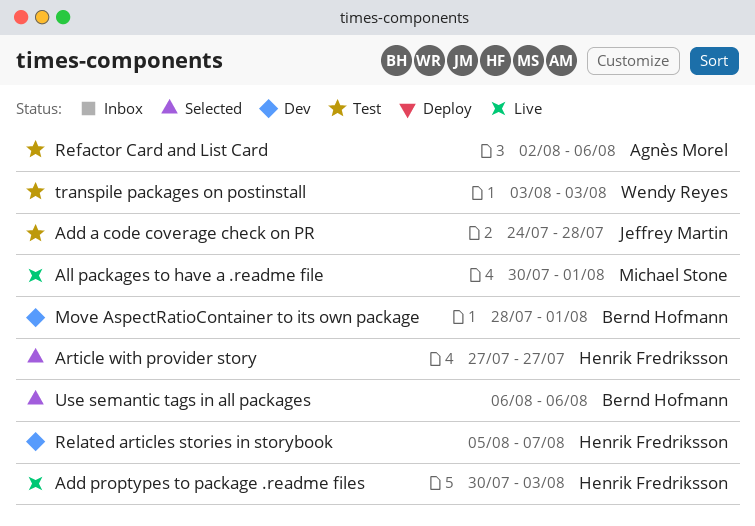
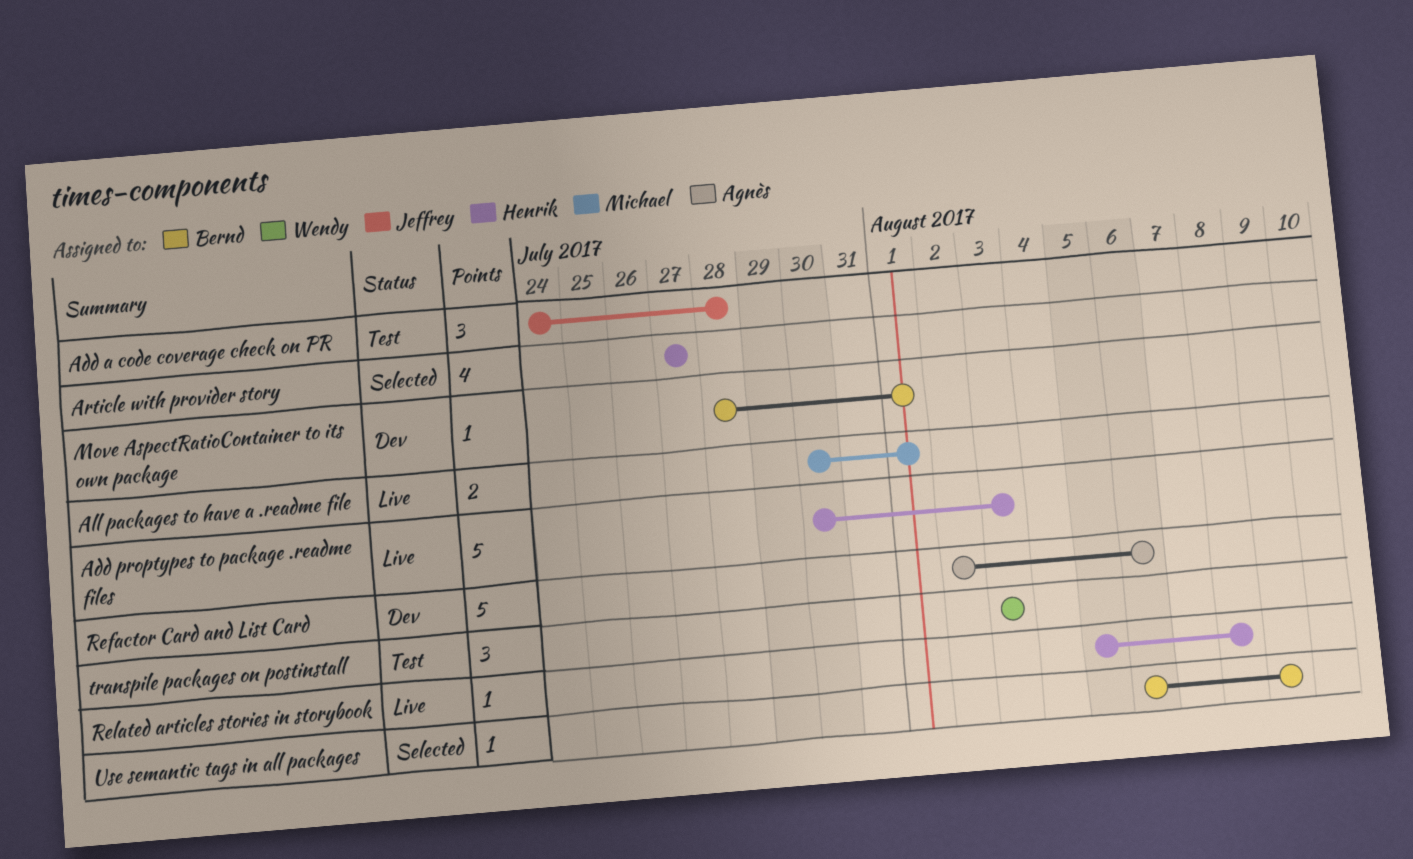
Refactor Card and List Card, status: Test -> Dev
Related articles stories in storybook, status: Dev -> Live
Related articles stories in storybook, due: Aug 7 -> Aug 8
Use semantic tags in all packages, due: Aug 6 -> Aug 9

